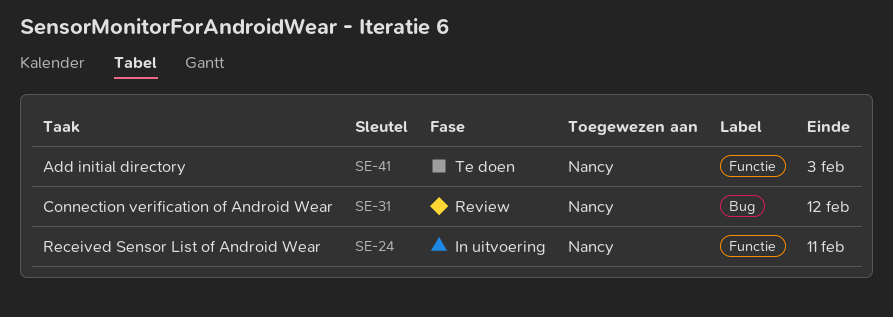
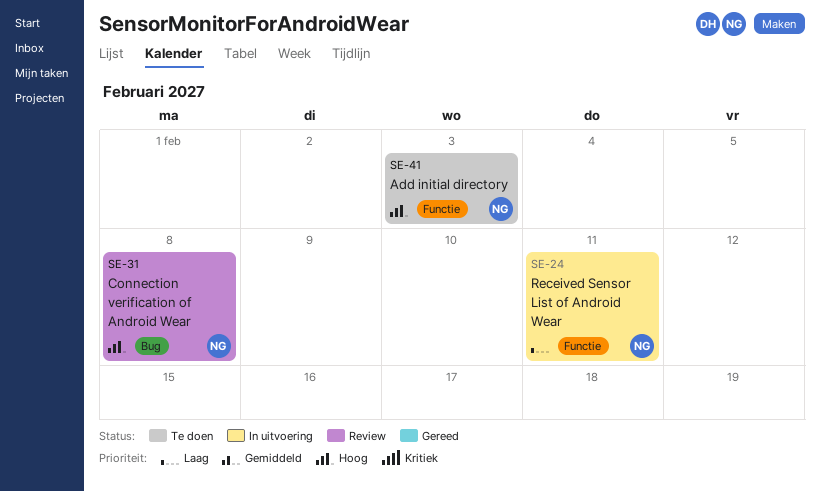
SE-31, due: Feb 12 -> Feb 8

